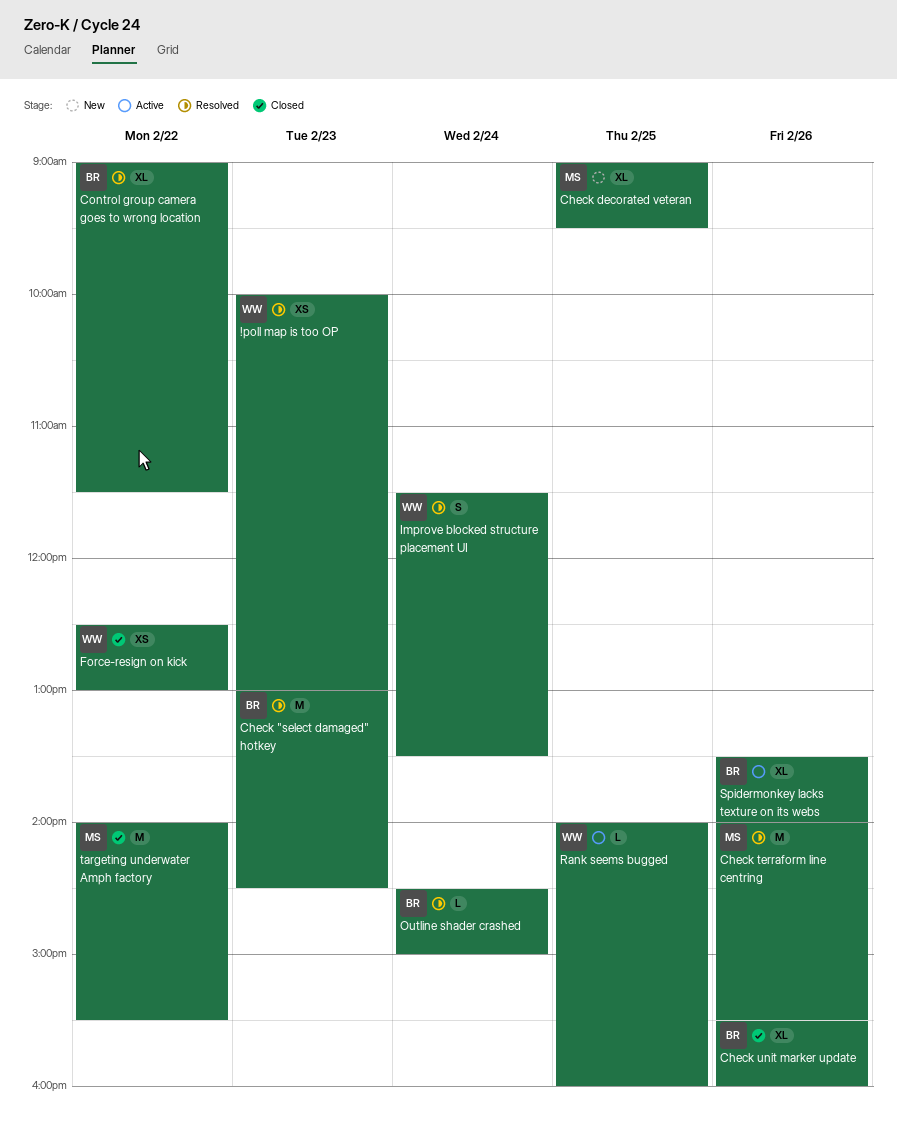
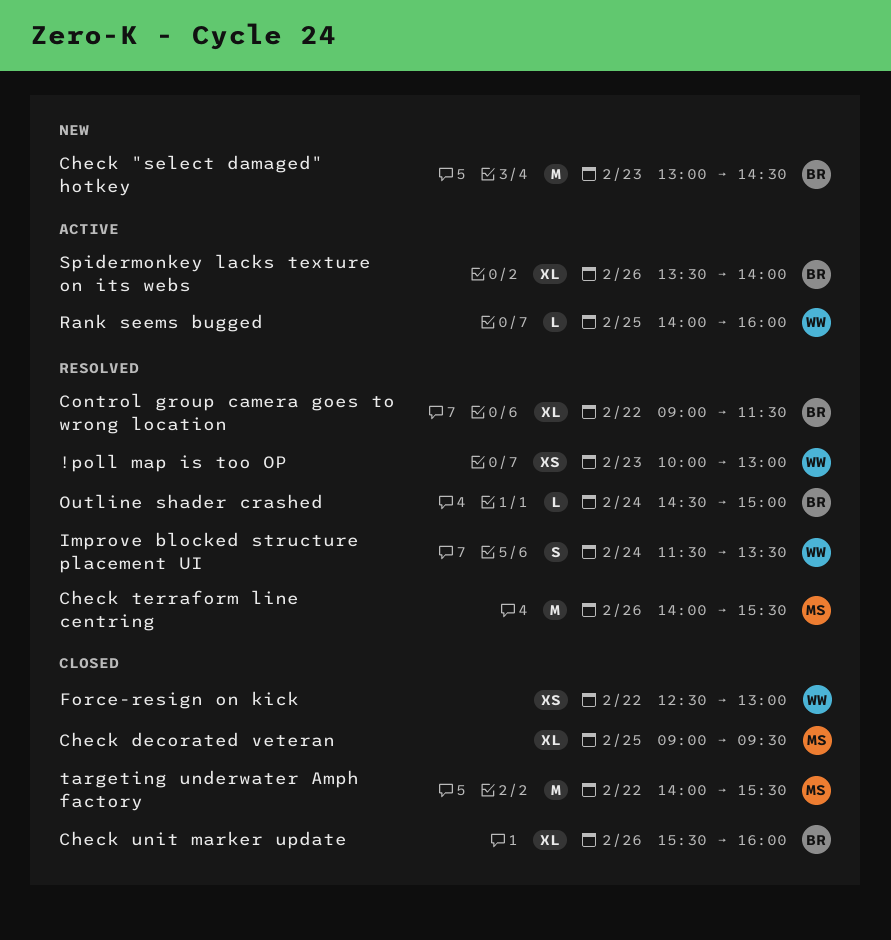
Check "select damaged" hotkey, status: Resolved -> New
Check decorated veteran, status: New -> Closed

